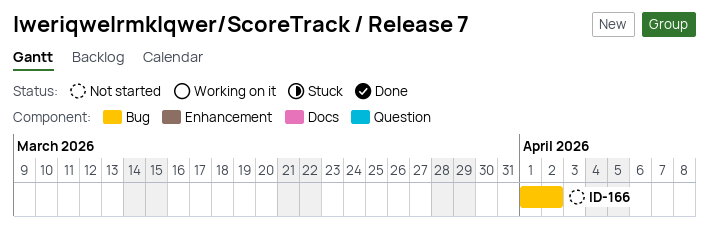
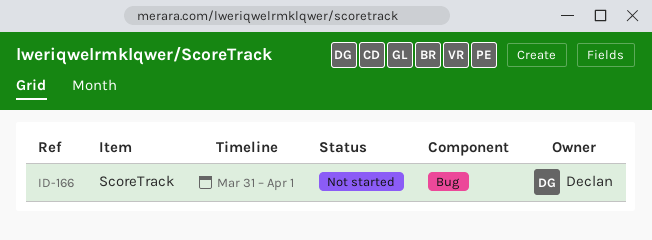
ID-166, start: Apr 1 -> Mar 31
ID-166, due: Apr 2 -> Apr 1

